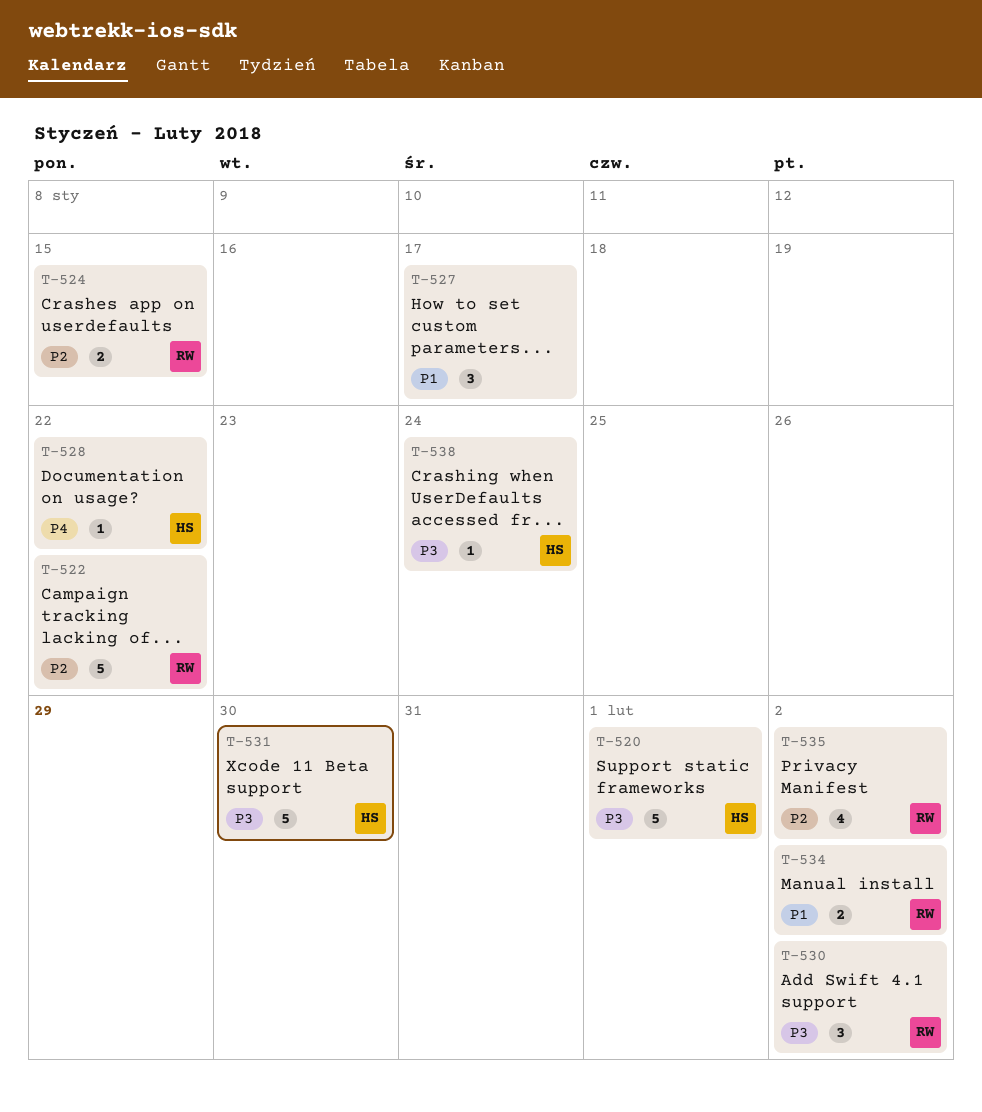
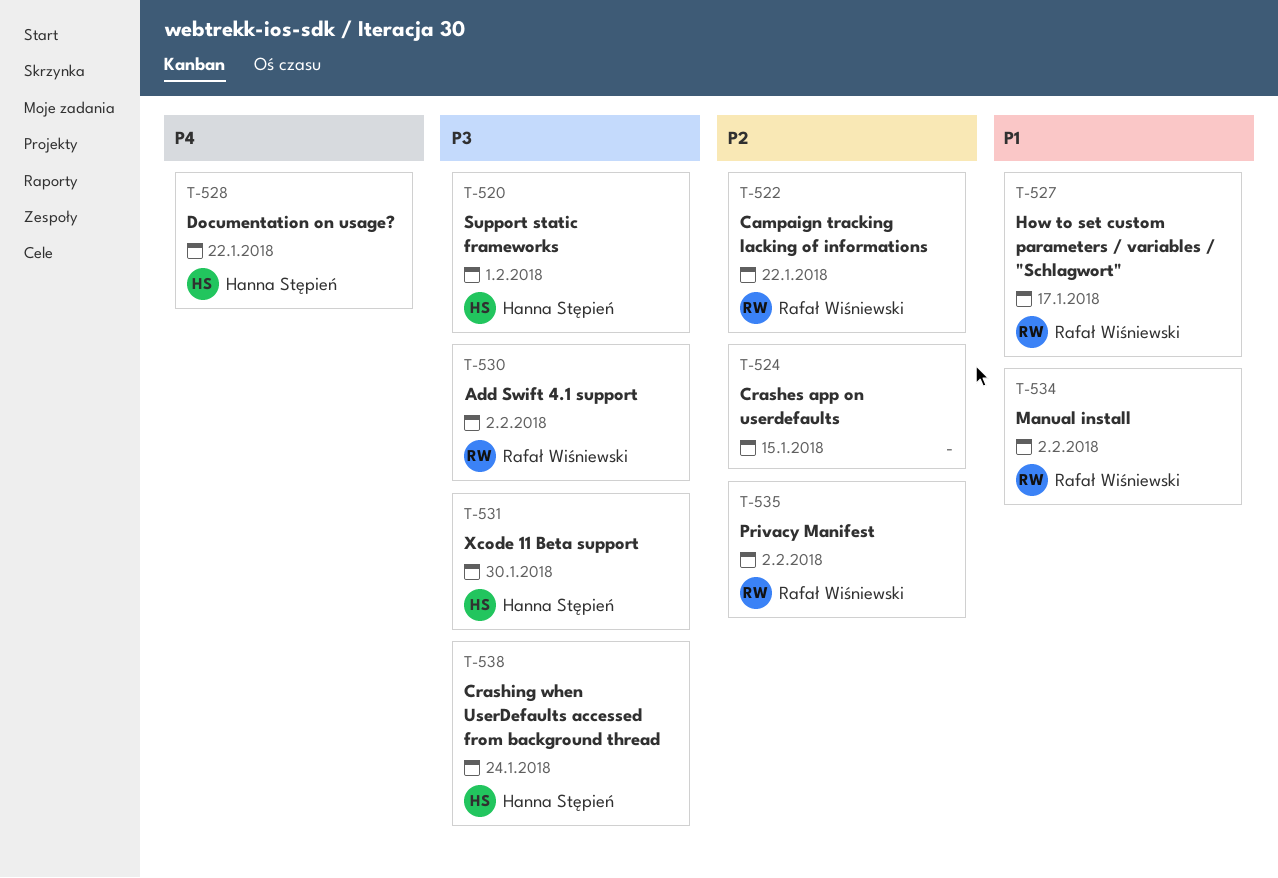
T-524, owner: Rafał Wiśniewski -> none
T-527, owner: none -> Rafał Wiśniewski

